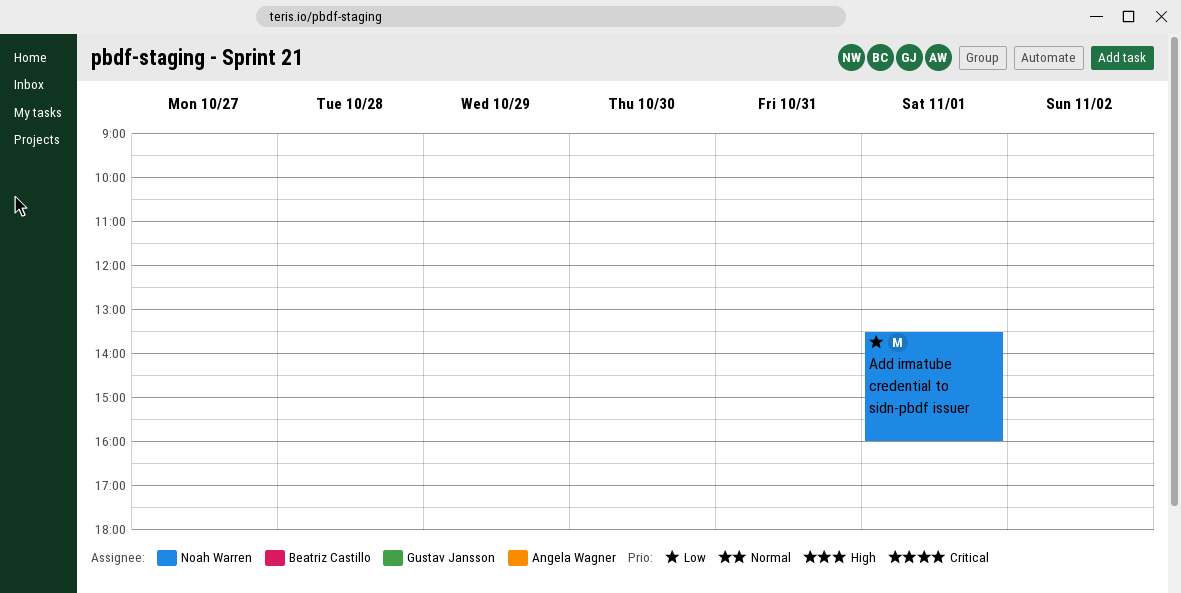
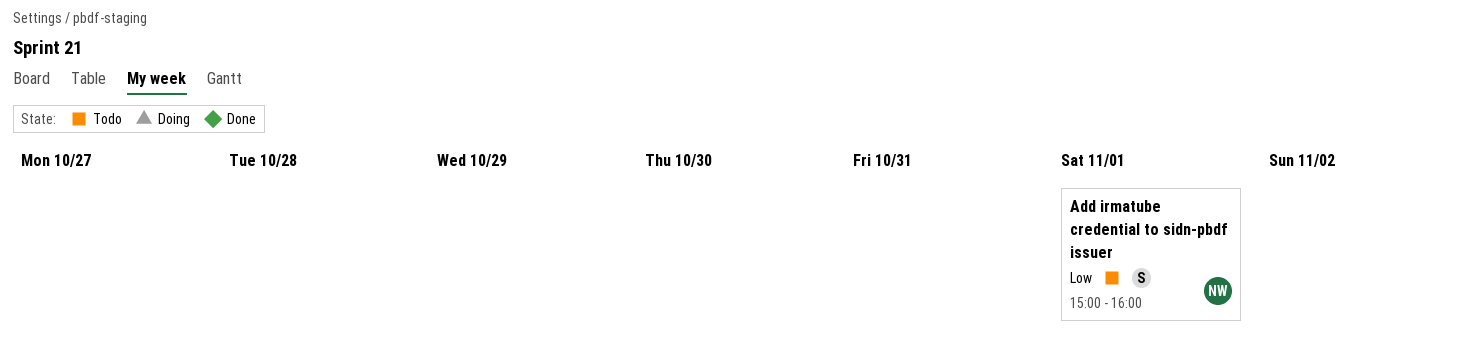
Add irmatube credential to sidn-pbdf issuer, estimate: M -> S
Add irmatube credential to sidn-pbdf issuer, begins: 13:30 -> 15:00

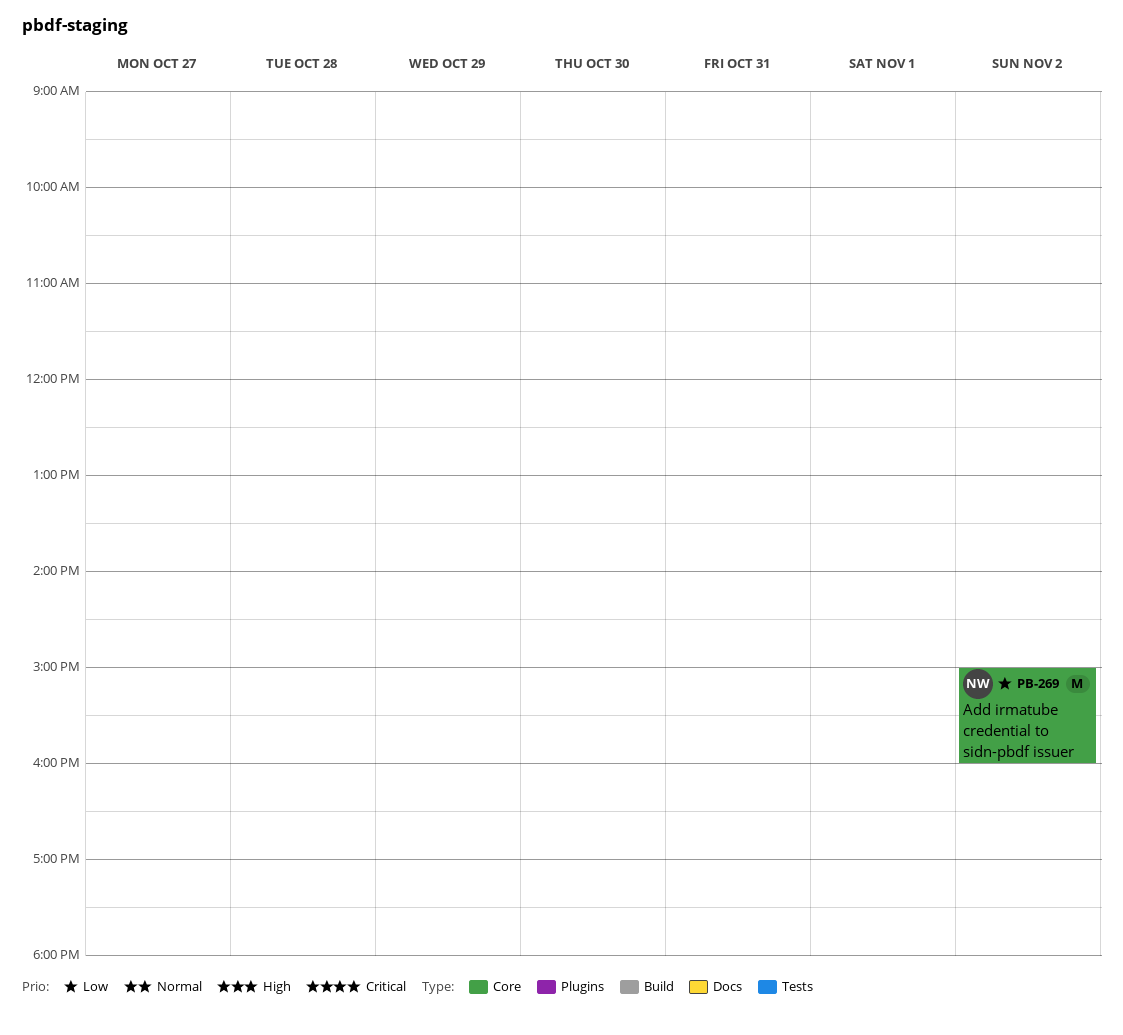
Add irmatube credential to sidn-pbdf issuer, estimate: S -> M
Add irmatube credential to sidn-pbdf issuer, day: Nov 1 -> Nov 2

